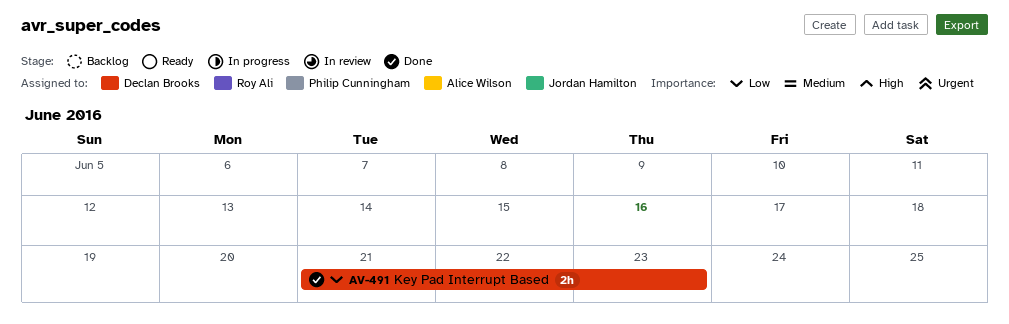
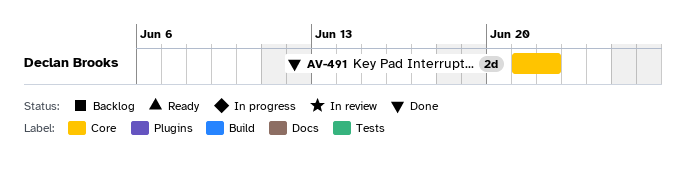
AV-491, estimate: 2h -> 2d
AV-491, due: Jun 23 -> Jun 22

